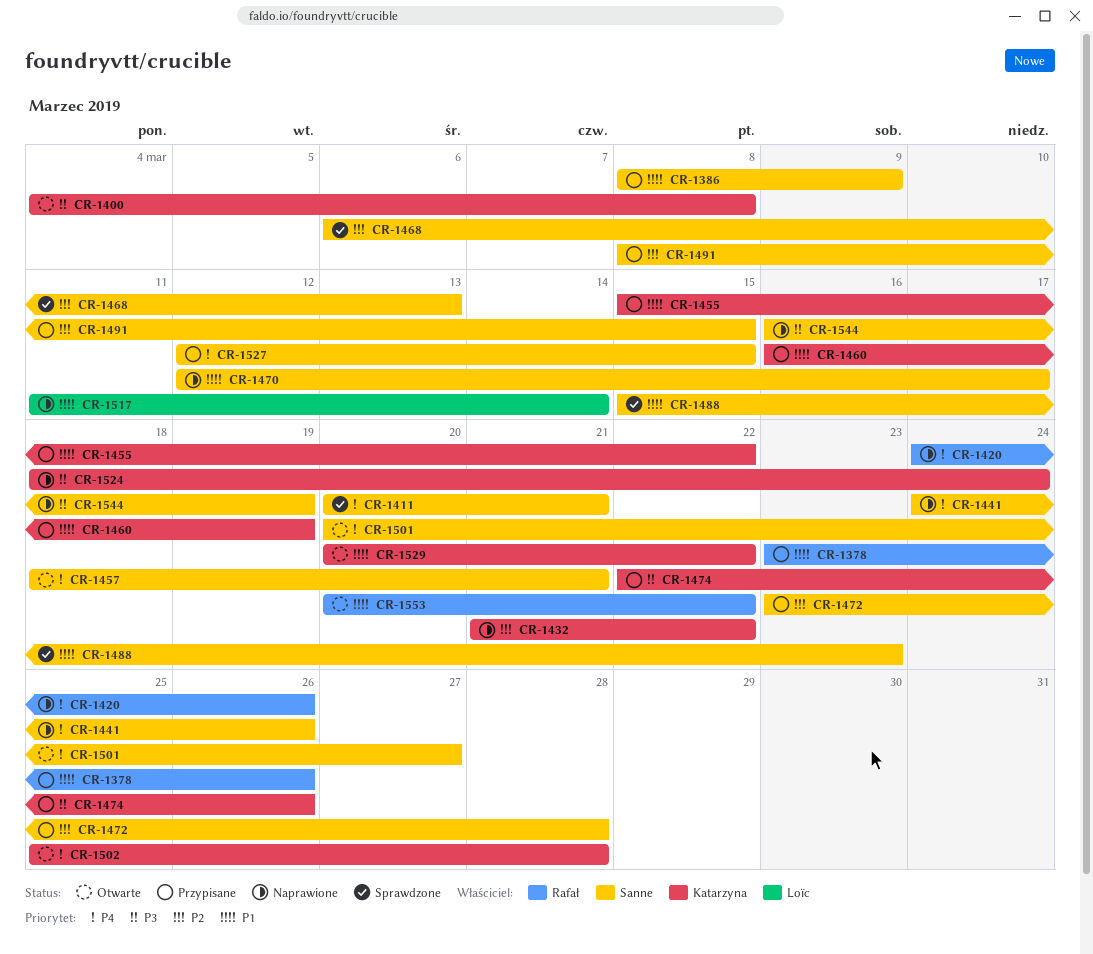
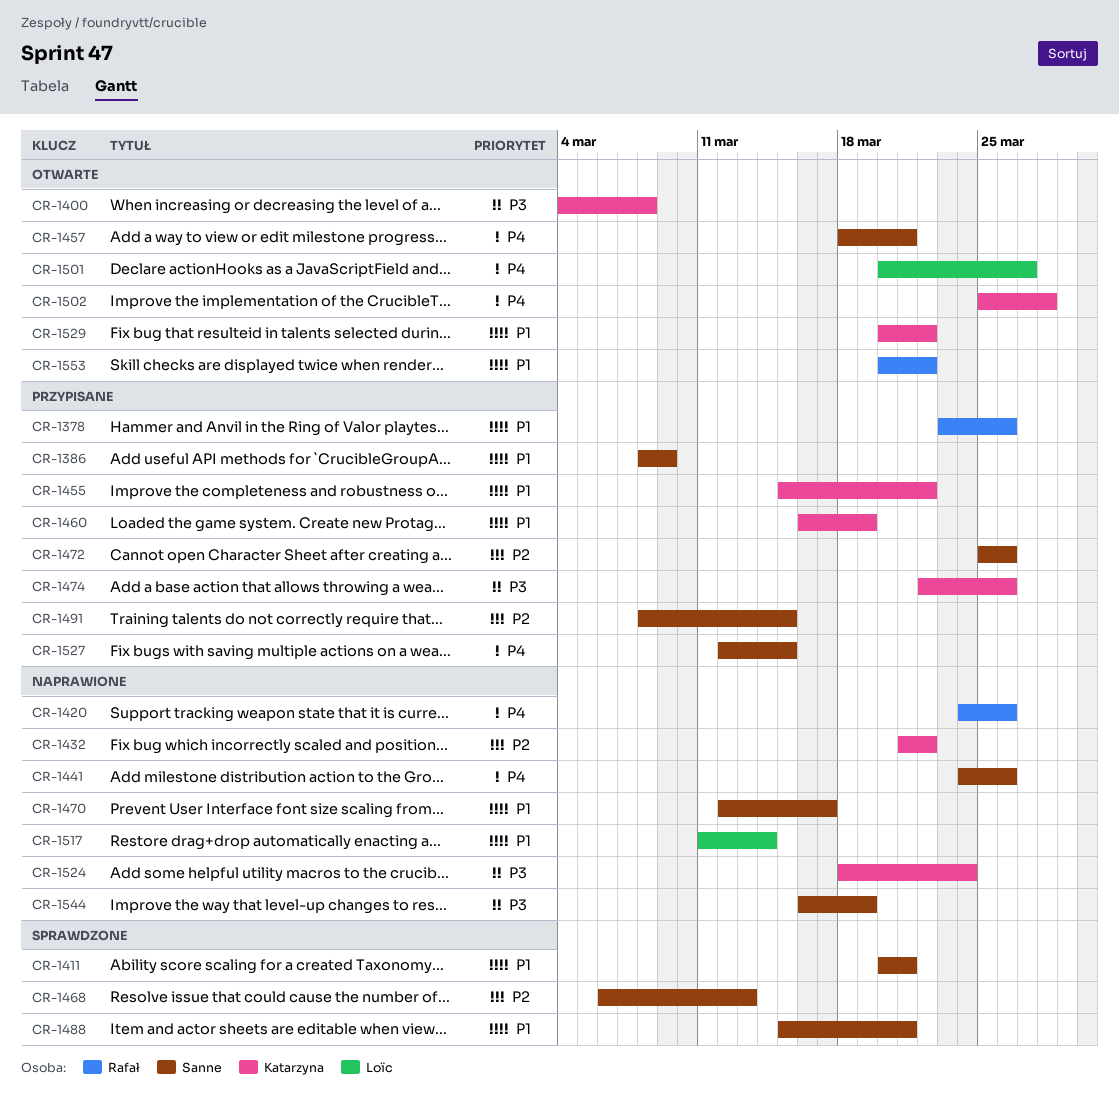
CR-1411, priority: P4 -> P1
CR-1472, start: Mar 23 -> Mar 25
CR-1472, due: Mar 28 -> Mar 26
CR-1488, due: Mar 23 -> Mar 21
CR-1501, owner: Sanne -> Loïc

